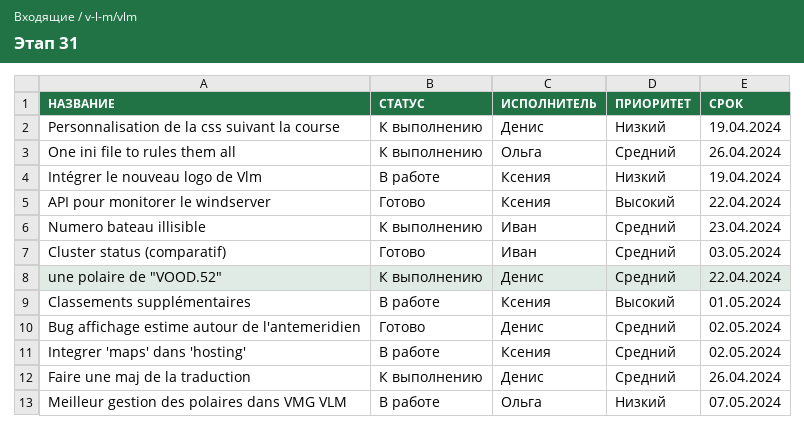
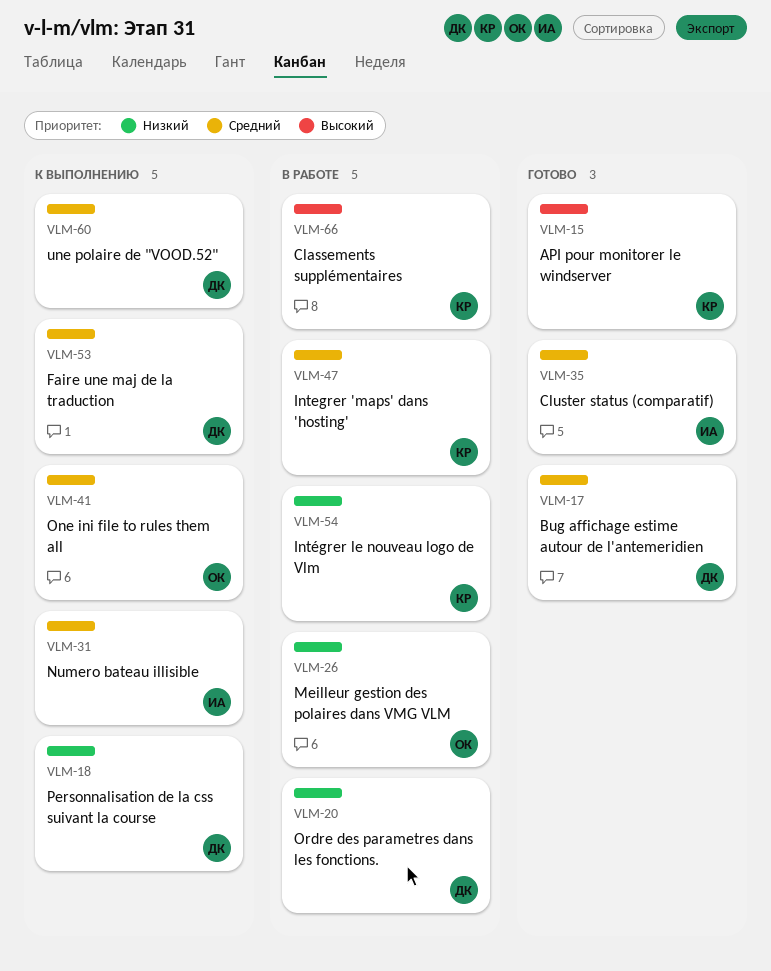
Ordre des parametres dans les fonctions.: none -> present

